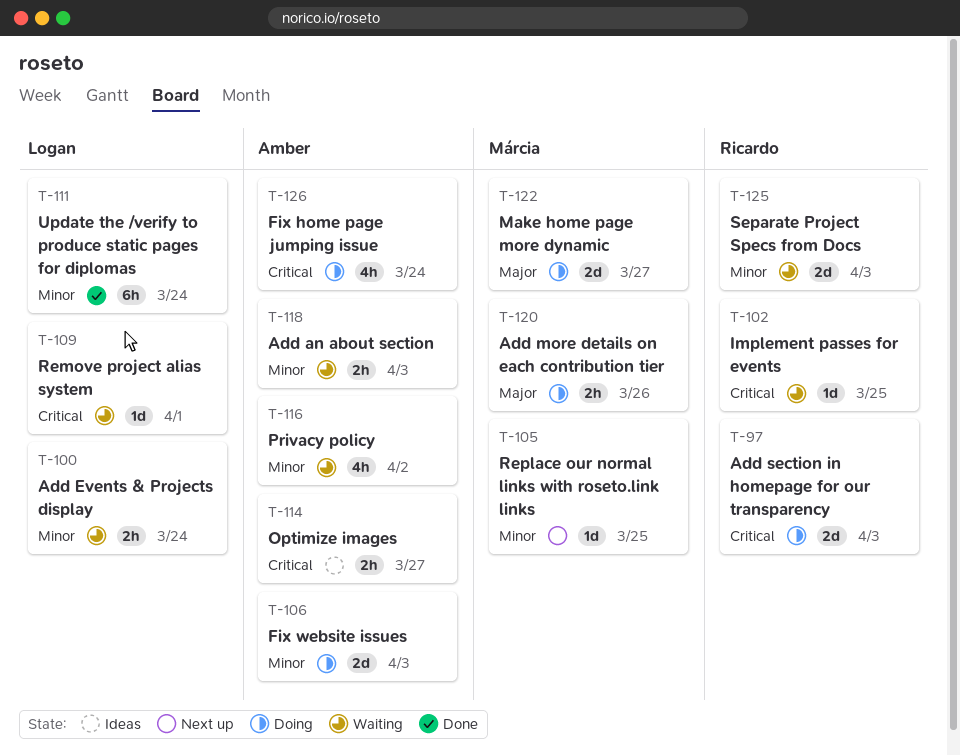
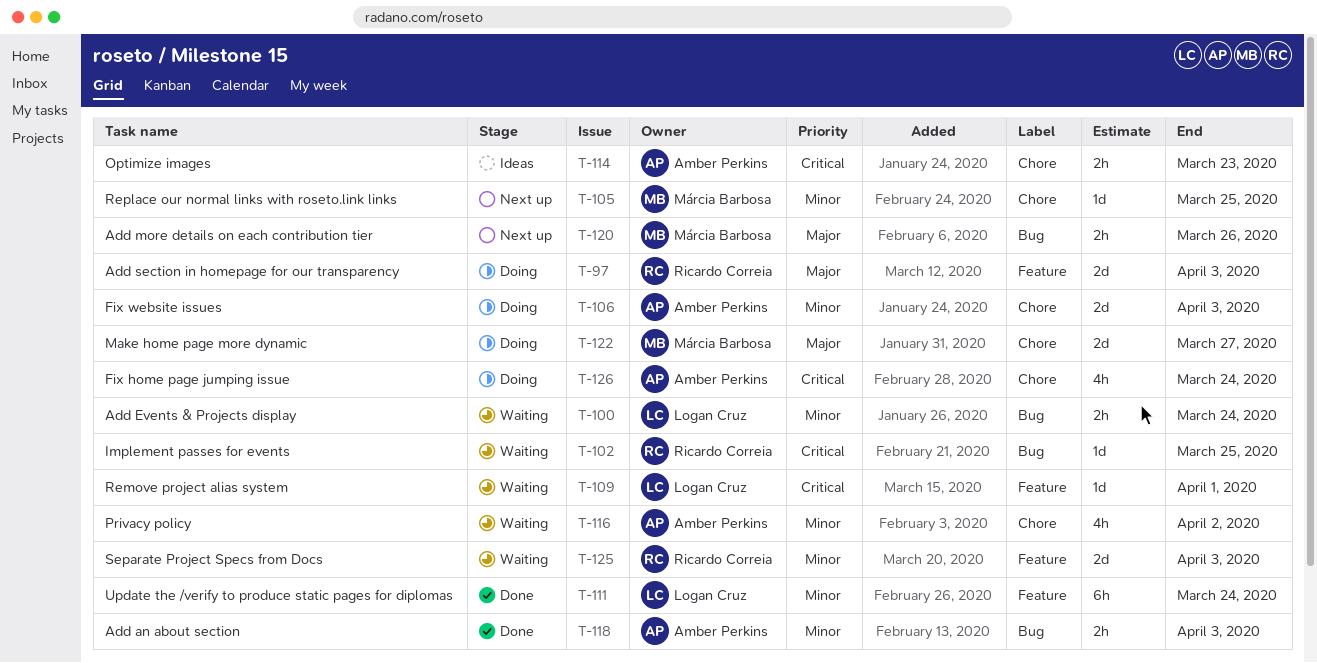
T-97, priority: Critical -> Major
T-114, due: Mar 27 -> Mar 23
T-118, status: Waiting -> Done
T-120, status: Doing -> Next up

